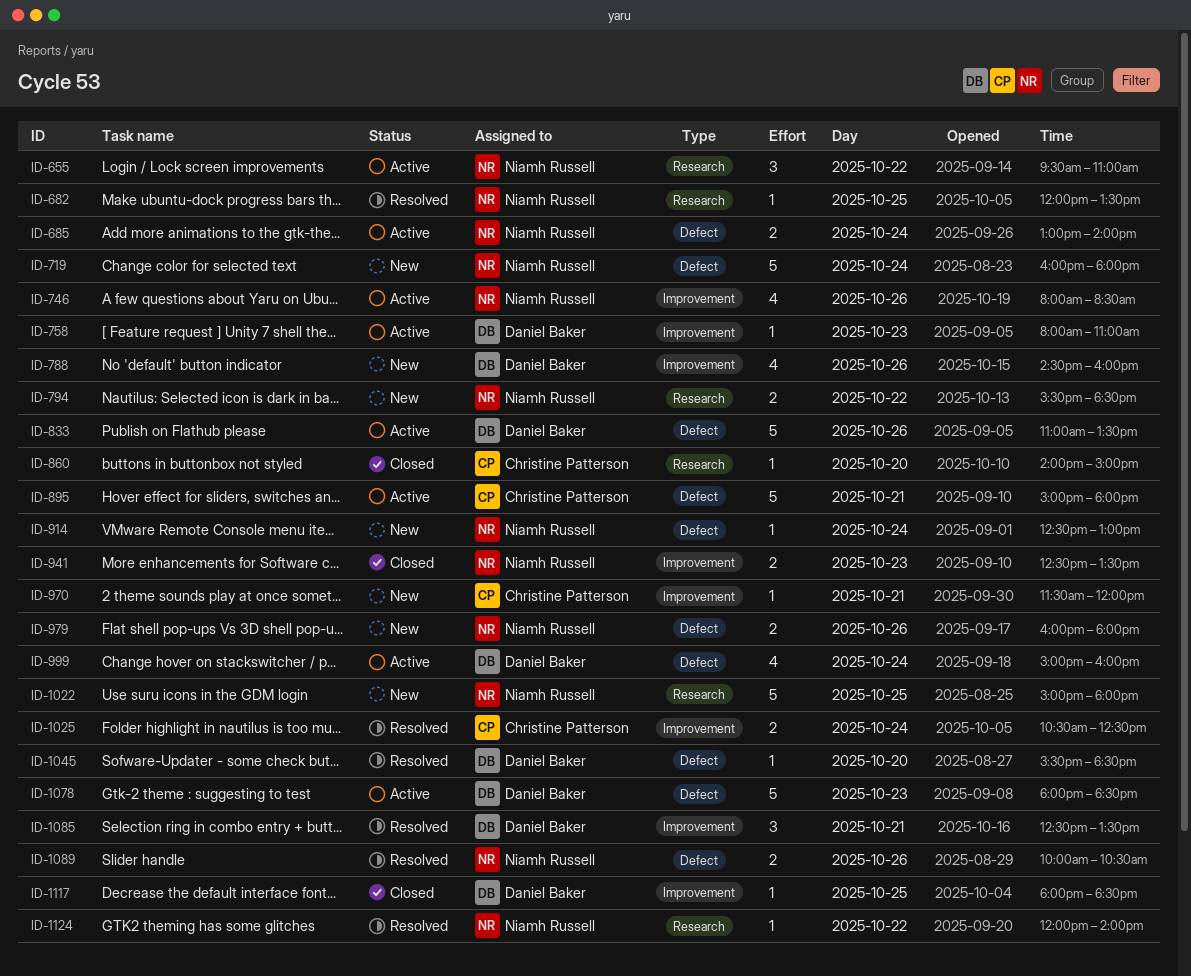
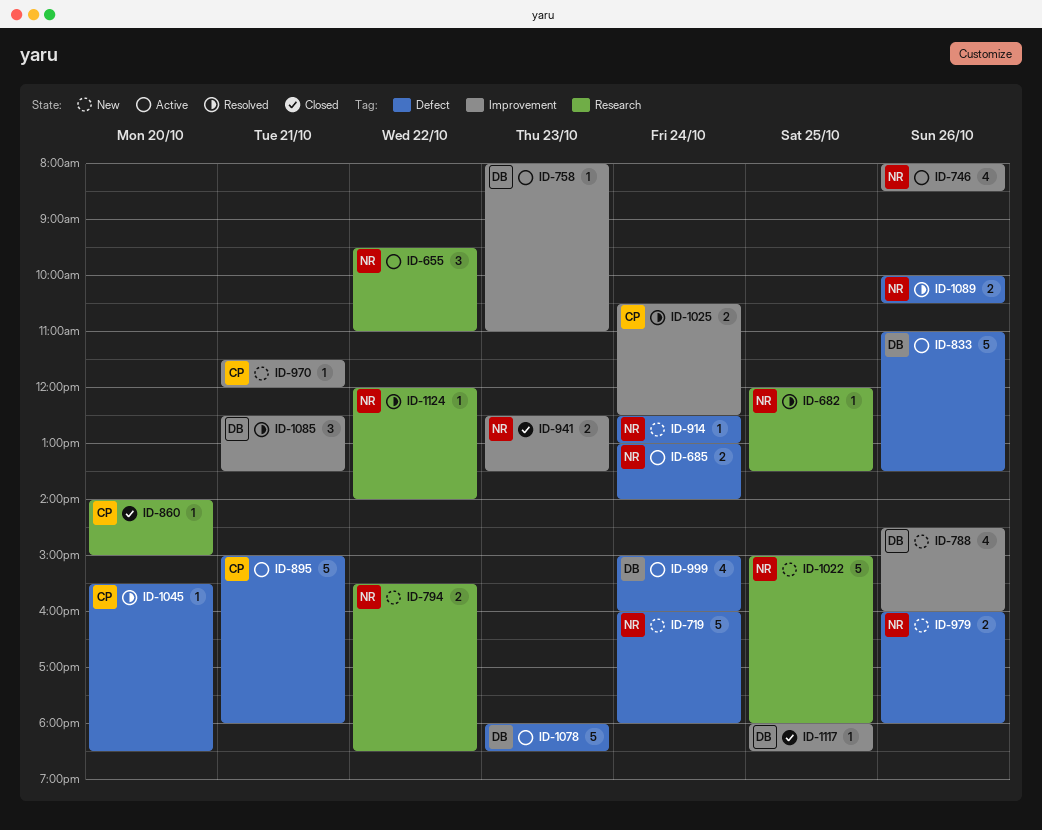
ID-1045, owner: Daniel Baker -> Christine Patterson

